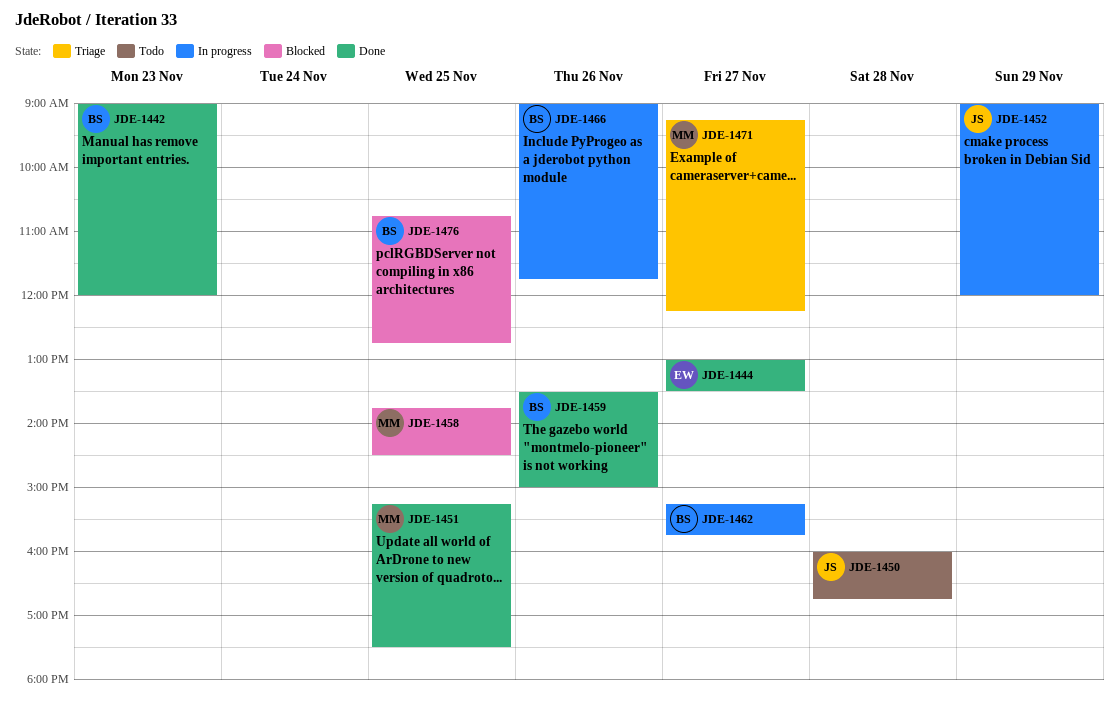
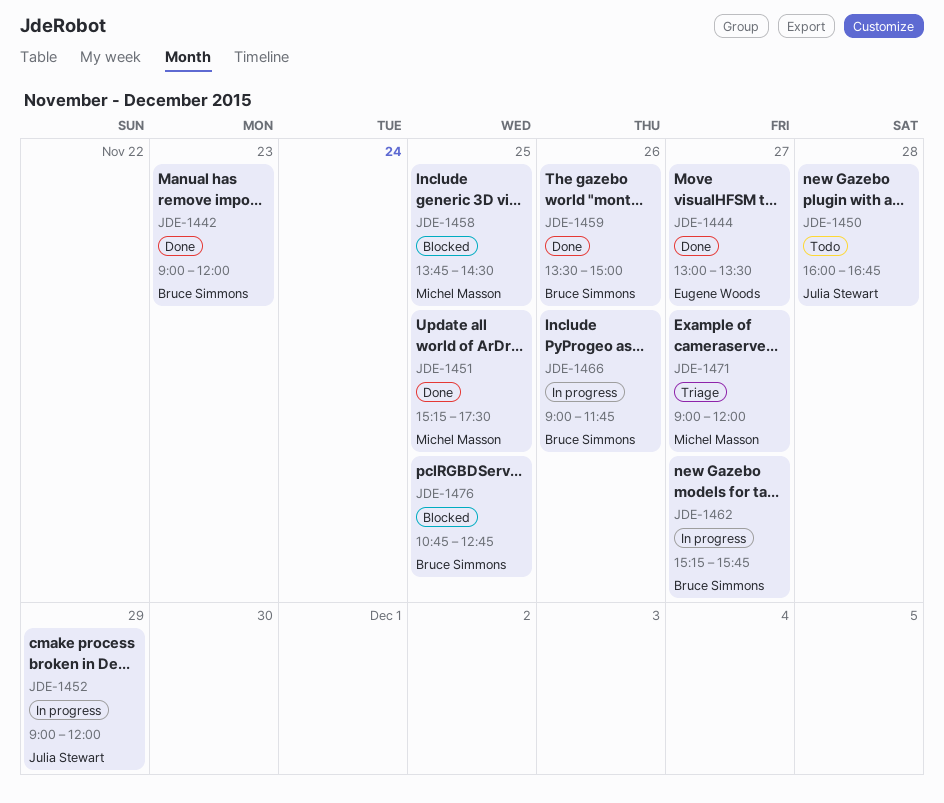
JDE-1471, begins: 09:15 -> 09:00
JDE-1471, ends: 12:15 -> 12:00

